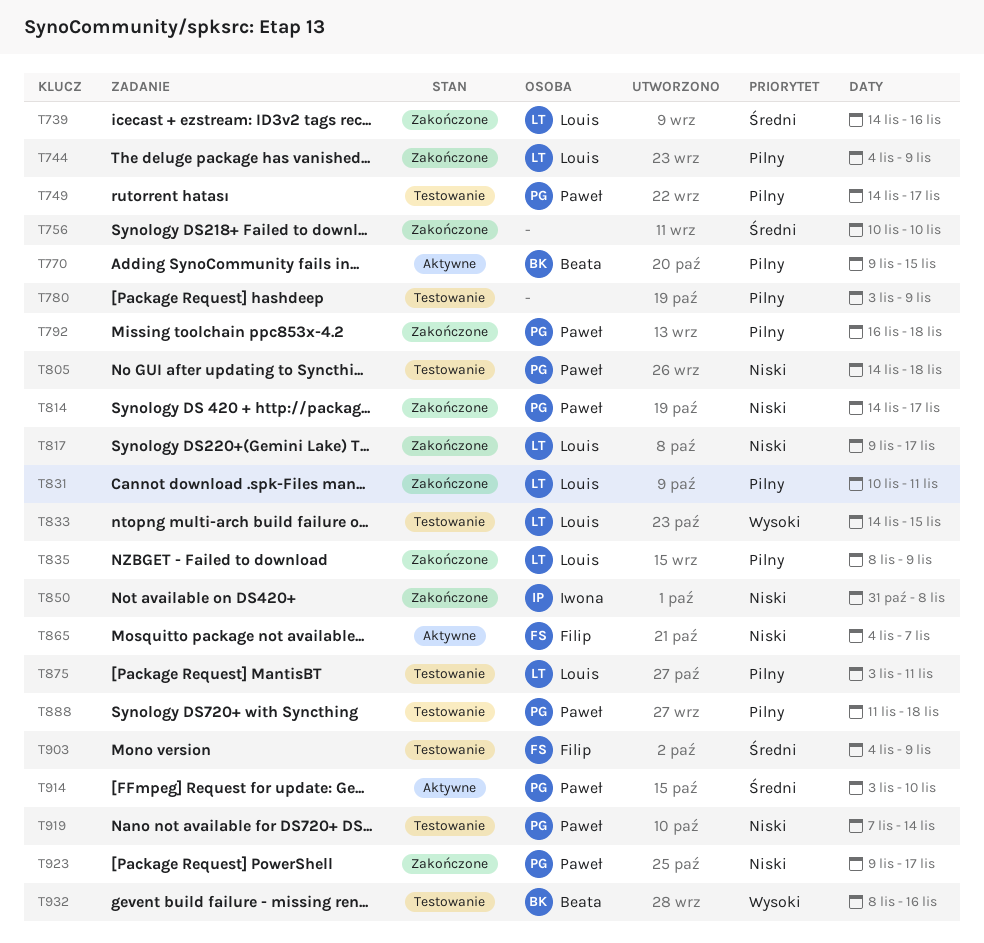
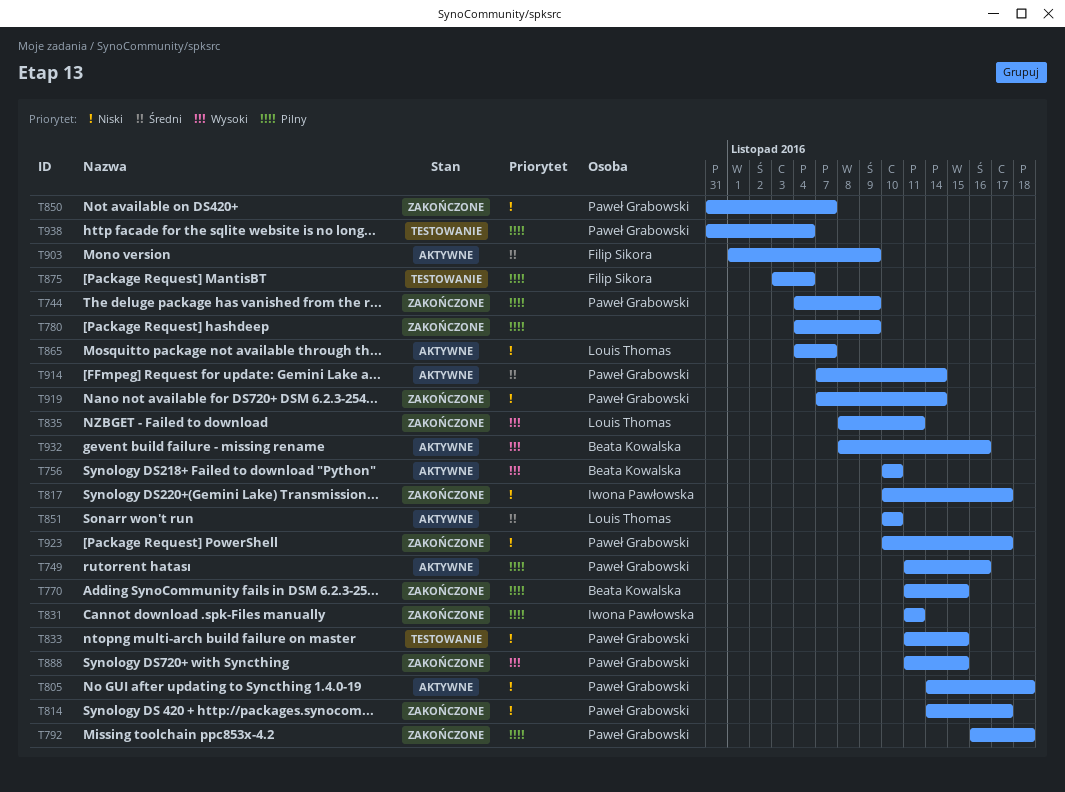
T739: present -> none
T744, owner: Louis Thomas -> Paweł Grabowski
T749, status: Testowanie -> Aktywne
T749, start: Nov 14 -> Nov 11
T749, due: Nov 17 -> Nov 16
T756, status: Zakończone -> Aktywne
T756, owner: none -> Beata Kowalska
T756, priority: Średni -> Wysoki
T770, status: Aktywne -> Zakończone
T770, start: Nov 9 -> Nov 11
T780, status: Testowanie -> Zakończone
T780, start: Nov 3 -> Nov 4
T805, status: Testowanie -> Aktywne
T817, owner: Louis Thomas -> Iwona Pawłowska
T817, start: Nov 9 -> Nov 10
T831, owner: Louis Thomas -> Iwona Pawłowska
T831, start: Nov 10 -> Nov 11
T833, owner: Louis Thomas -> Paweł Grabowski
T833, priority: Wysoki -> Niski
T833, start: Nov 14 -> Nov 11
T835, priority: Pilny -> Wysoki
T835, due: Nov 9 -> Nov 11
T850, owner: Iwona Pawłowska -> Paweł Grabowski
T850, due: Nov 8 -> Nov 7
T851: none -> present
T865, owner: Filip Sikora -> Louis Thomas
T875, owner: Louis Thomas -> Filip Sikora
T875, due: Nov 11 -> Nov 4
T888, status: Testowanie -> Zakończone
T888, priority: Pilny -> Wysoki
T888, due: Nov 18 -> Nov 15
T903, status: Testowanie -> Aktywne
T903, start: Nov 4 -> Nov 1
T914, start: Nov 3 -> Nov 7
T914, due: Nov 10 -> Nov 14
T919, status: Testowanie -> Zakończone
T923, start: Nov 9 -> Nov 10
T932, status: Testowanie -> Aktywne
T938: none -> present

